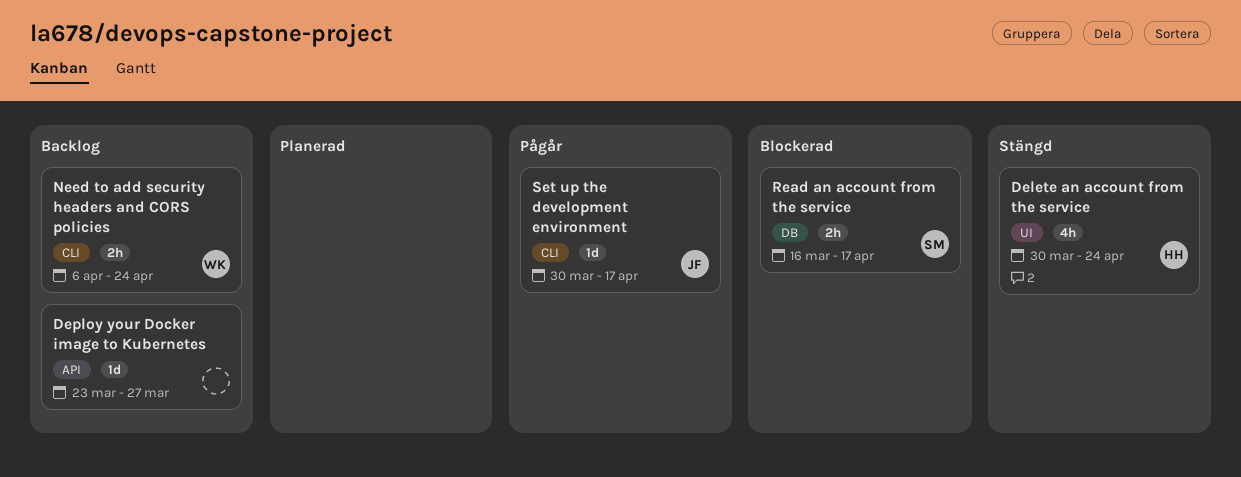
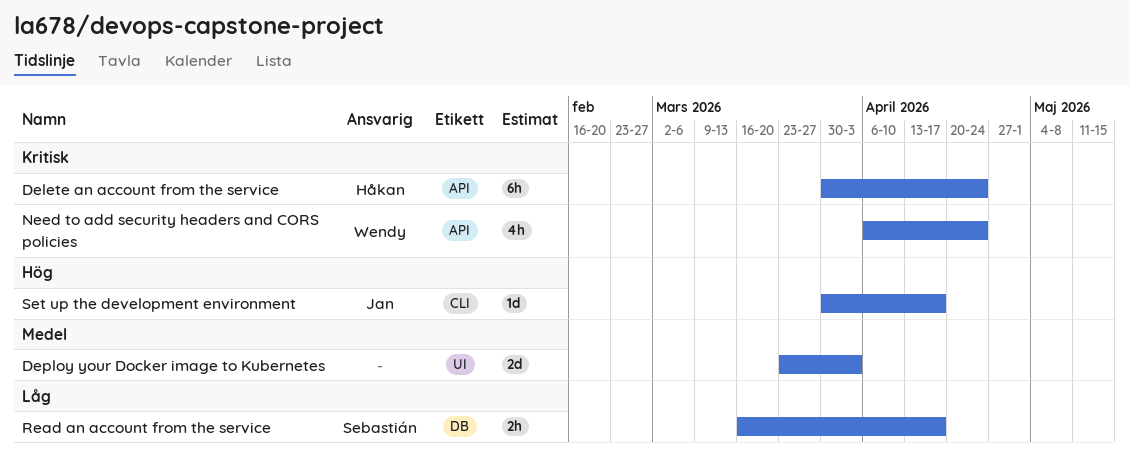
Delete an account from the service, label: UI -> API
Delete an account from the service, estimate: 4h -> 6h
Deploy your Docker image to Kubernetes, label: API -> UI
Deploy your Docker image to Kubernetes, estimate: 1d -> 2d
Deploy your Docker image to Kubernetes, due: Mar 27 -> Apr 3
Need to add security headers and CORS policies, label: CLI -> API
Need to add security headers and CORS policies, estimate: 2h -> 4h

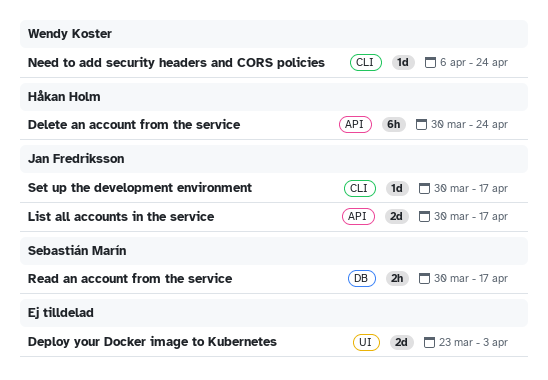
List all accounts in the service: none -> present
Need to add security headers and CORS policies, label: API -> CLI
Need to add security headers and CORS policies, estimate: 4h -> 1d
Read an account from the service, start: Mar 16 -> Mar 30

